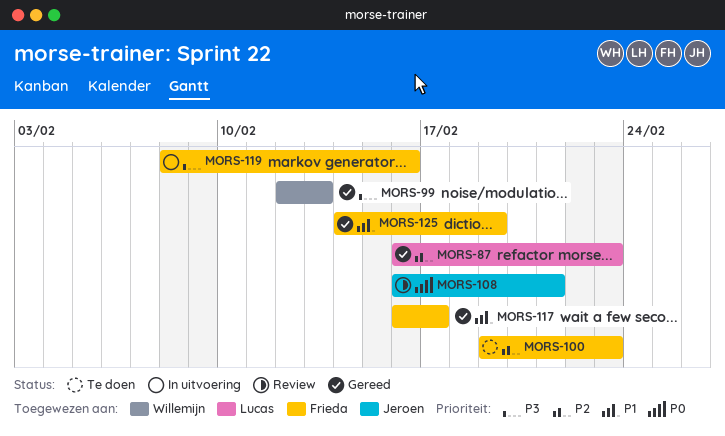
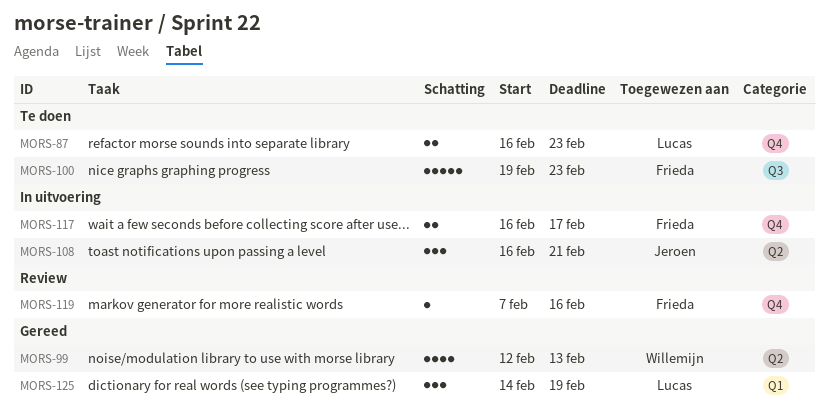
MORS-87, status: Gereed -> Te doen
MORS-108, status: Review -> In uitvoering
MORS-117, status: Gereed -> In uitvoering
MORS-119, status: In uitvoering -> Review
MORS-119, start: Feb 8 -> Feb 7
MORS-125, owner: Frieda -> Lucas

